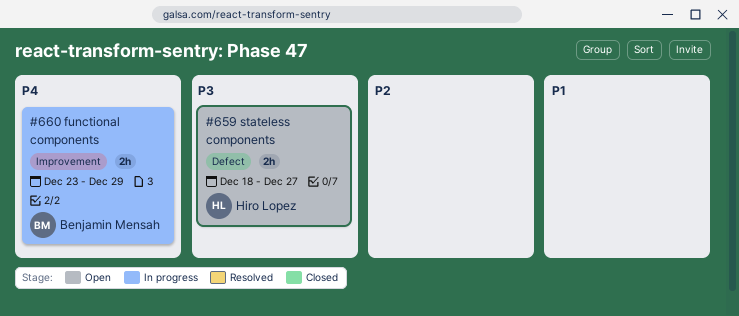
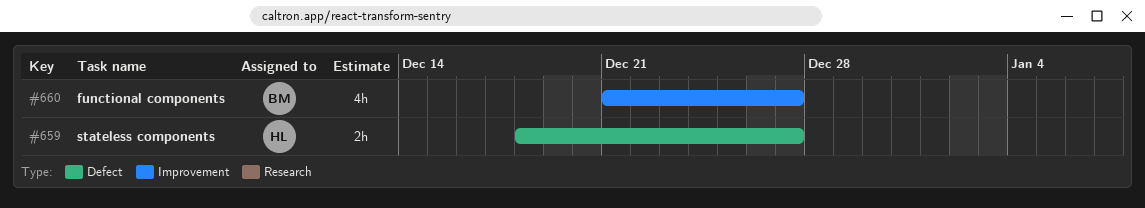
#660, estimate: 2h -> 4h
#660, start: Dec 23 -> Dec 21
#660, due: Dec 29 -> Dec 27

